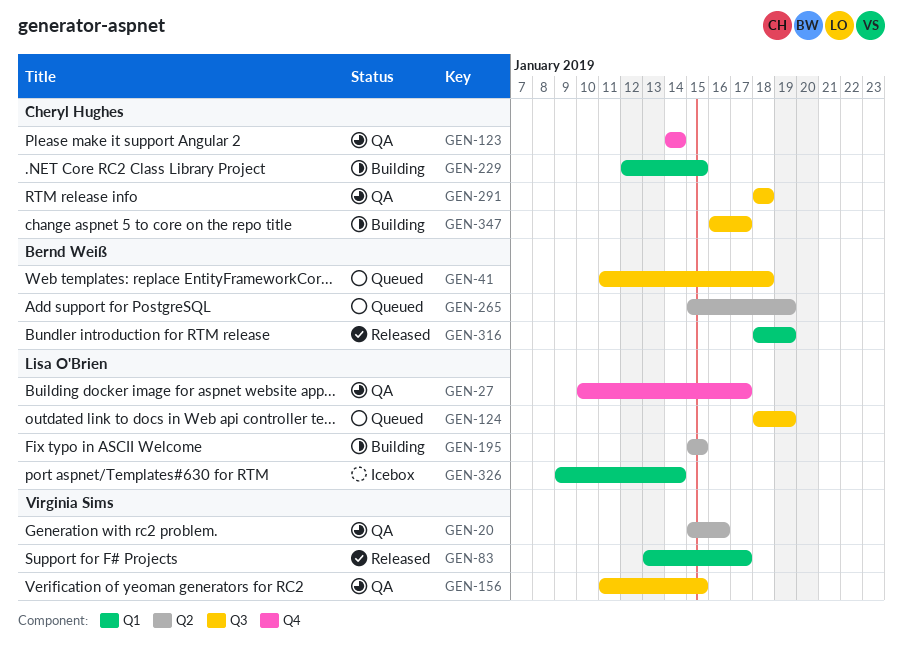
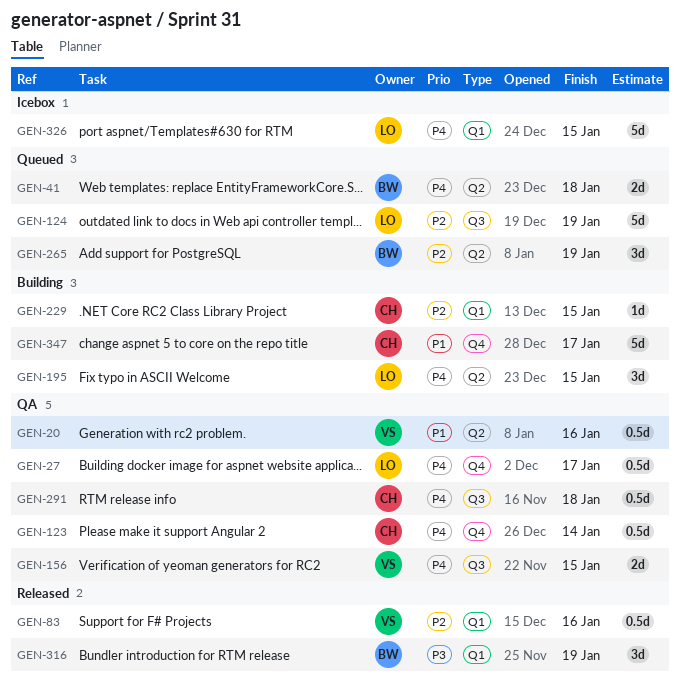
GEN-41, label: Q3 -> Q2
GEN-83, due: Jan 17 -> Jan 16
GEN-326, due: Jan 14 -> Jan 15
GEN-347, label: Q3 -> Q4

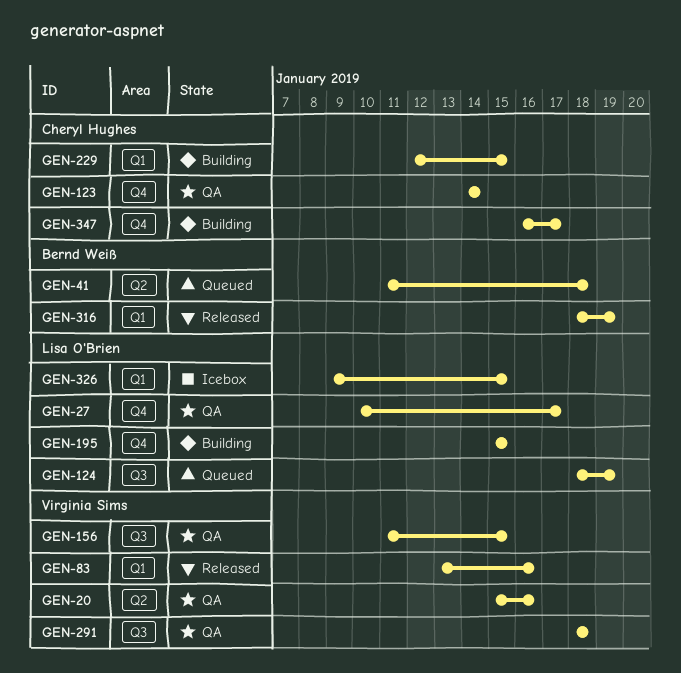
GEN-195, label: Q2 -> Q4
GEN-265: present -> none
GEN-291, owner: Cheryl Hughes -> Virginia Sims

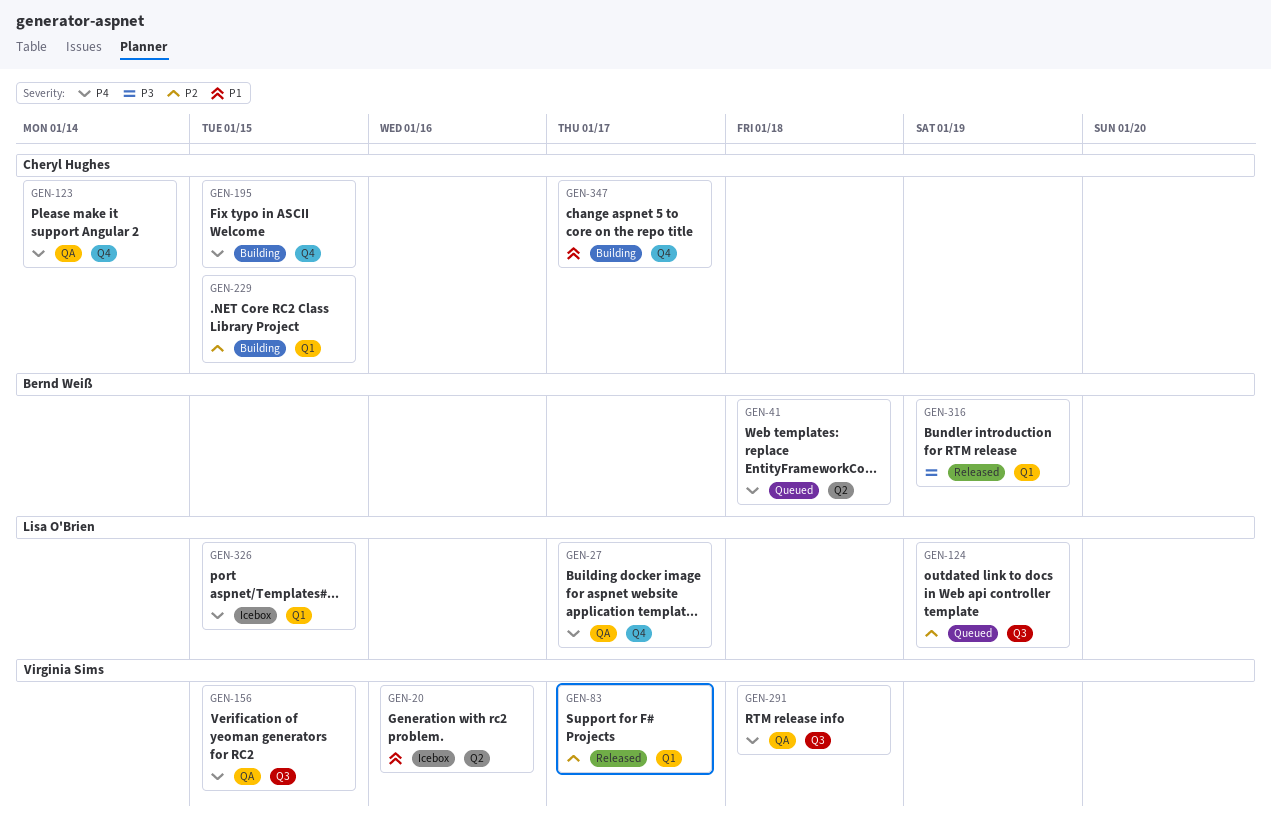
GEN-20, status: QA -> Icebox
GEN-83, due: Jan 16 -> Jan 17
GEN-195, owner: Lisa O'Brien -> Cheryl Hughes

